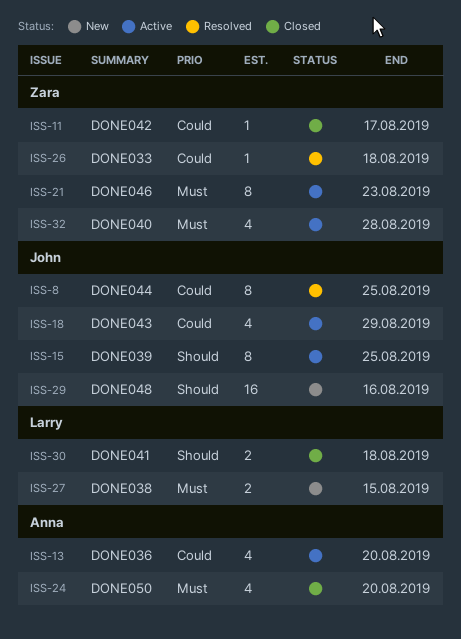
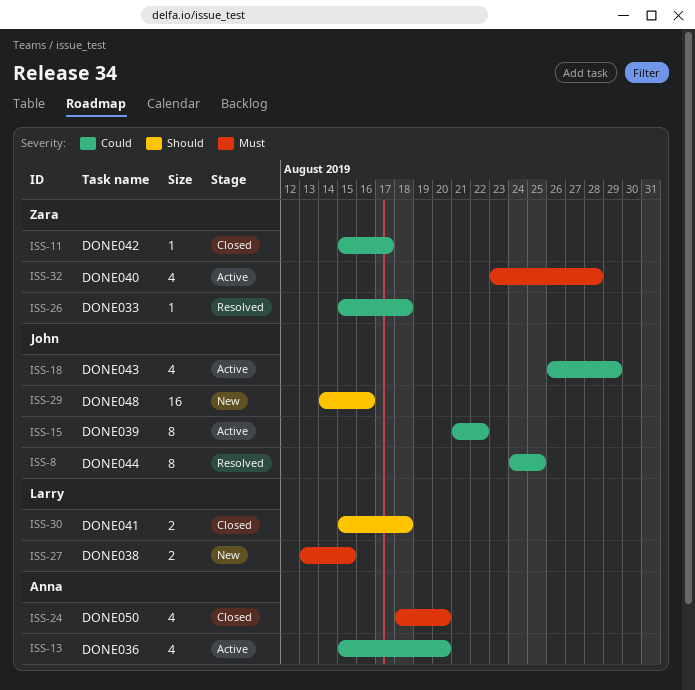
ISS-15, priority: Should -> Could
ISS-15, due: Aug 25 -> Aug 22
ISS-21: present -> none

